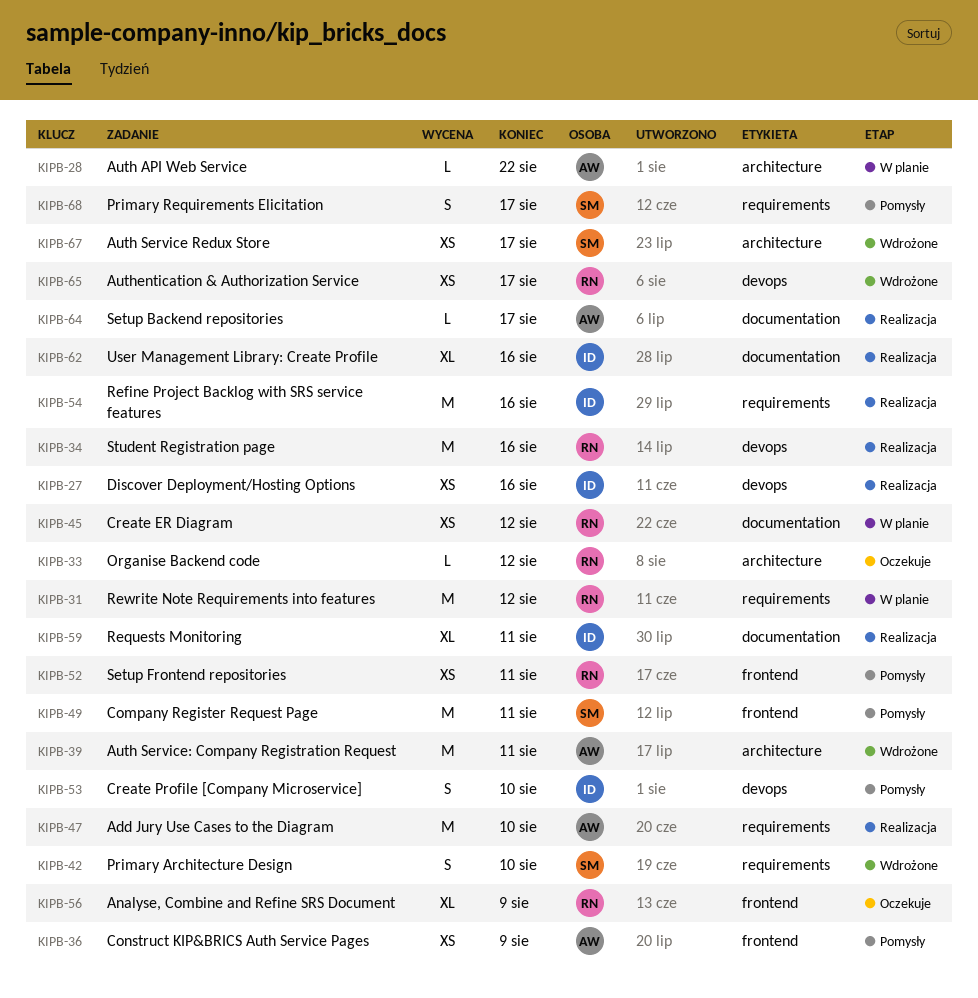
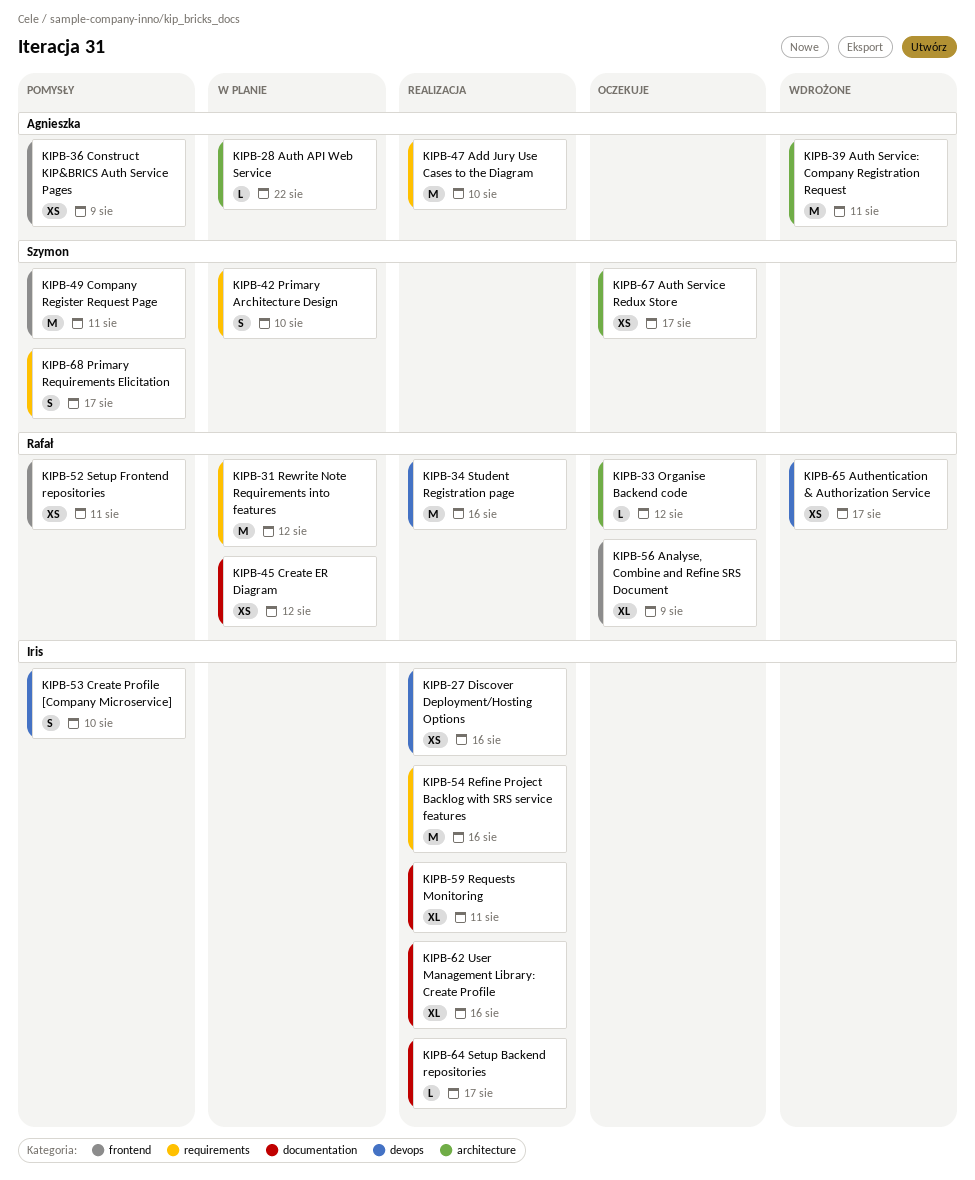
KIPB-42, status: Wdrożone -> W planie
KIPB-64, owner: Agnieszka -> Iris
KIPB-67, status: Wdrożone -> Oczekuje

